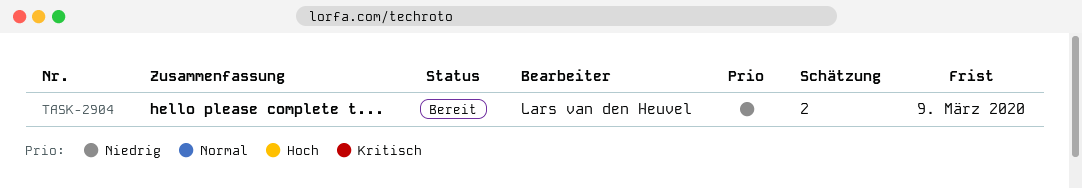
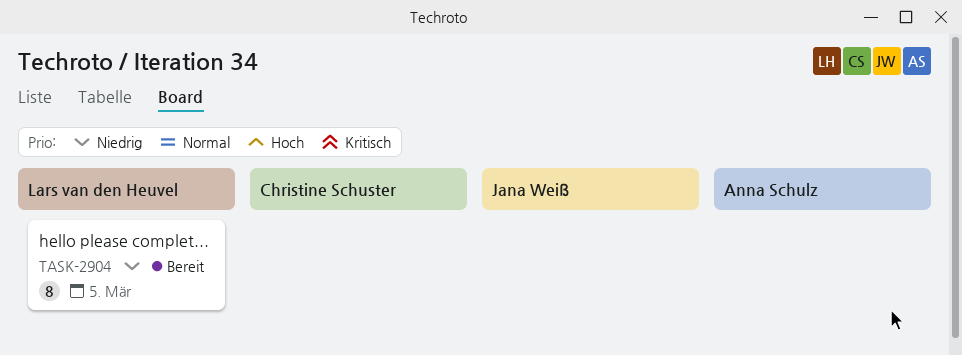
TASK-2904, estimate: 2 -> 8
TASK-2904, due: Mar 9 -> Mar 5

